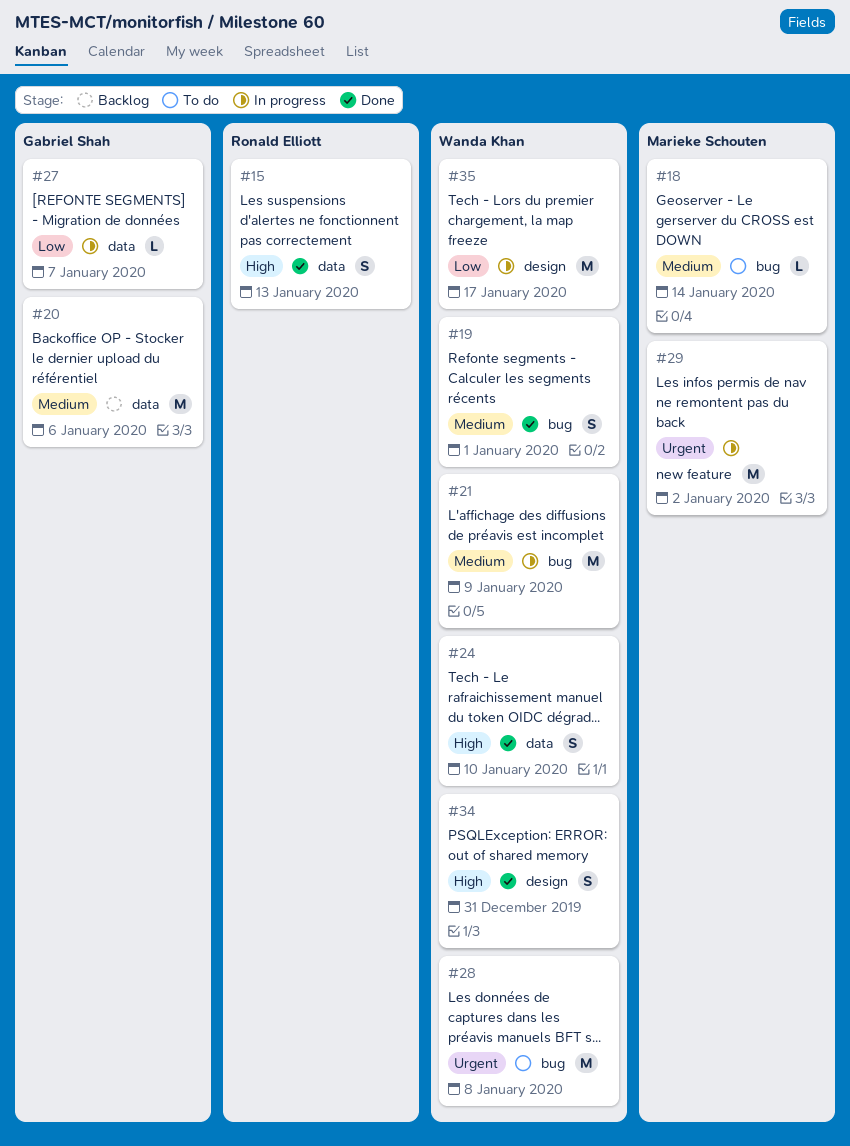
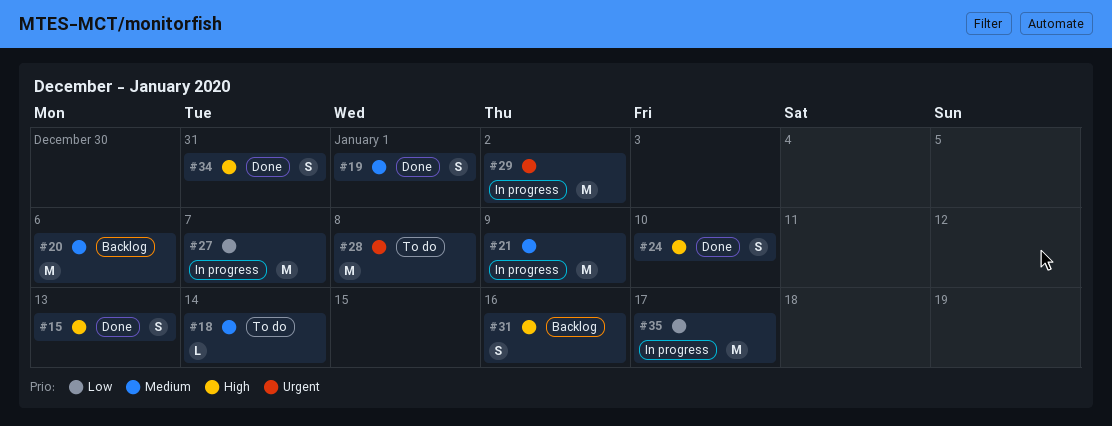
#27, estimate: L -> M
#31: none -> present

